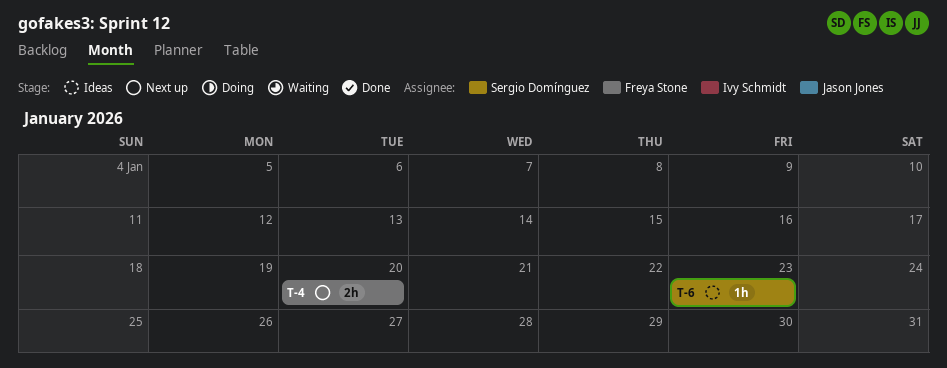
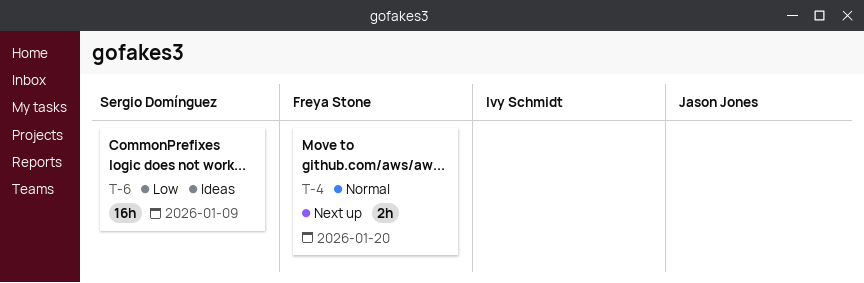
T-6, estimate: 1h -> 16h
T-6, due: Jan 23 -> Jan 9

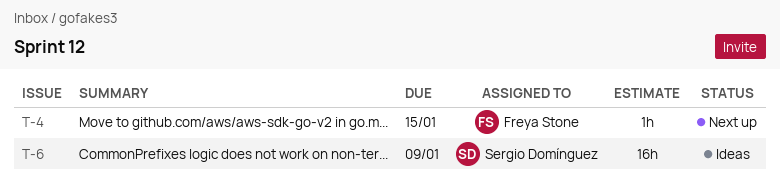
T-4, estimate: 2h -> 1h
T-4, due: Jan 20 -> Jan 15

